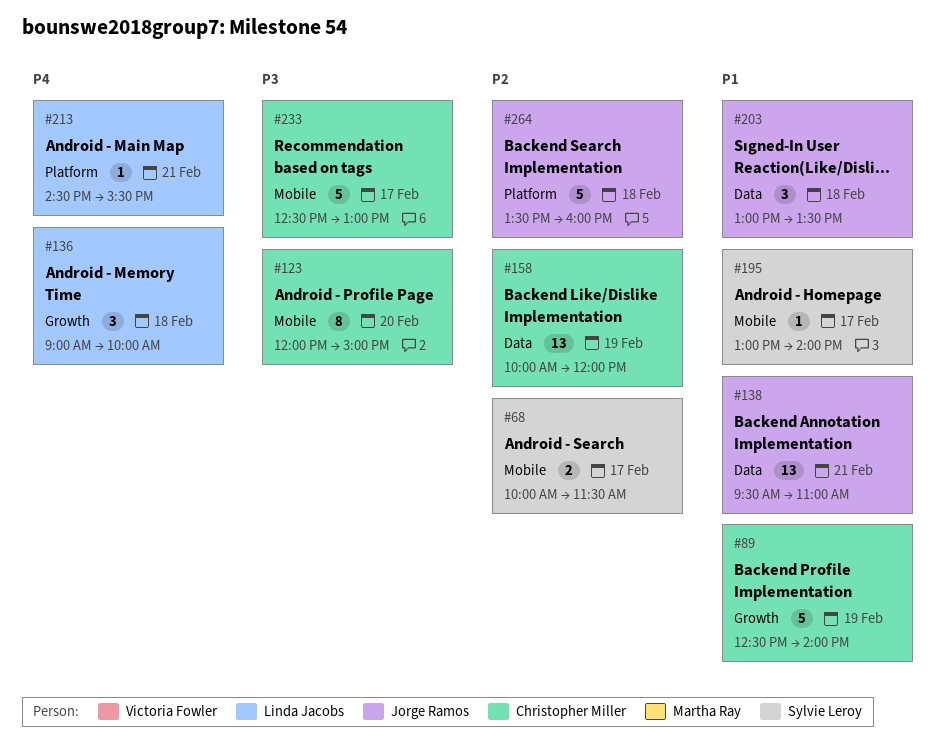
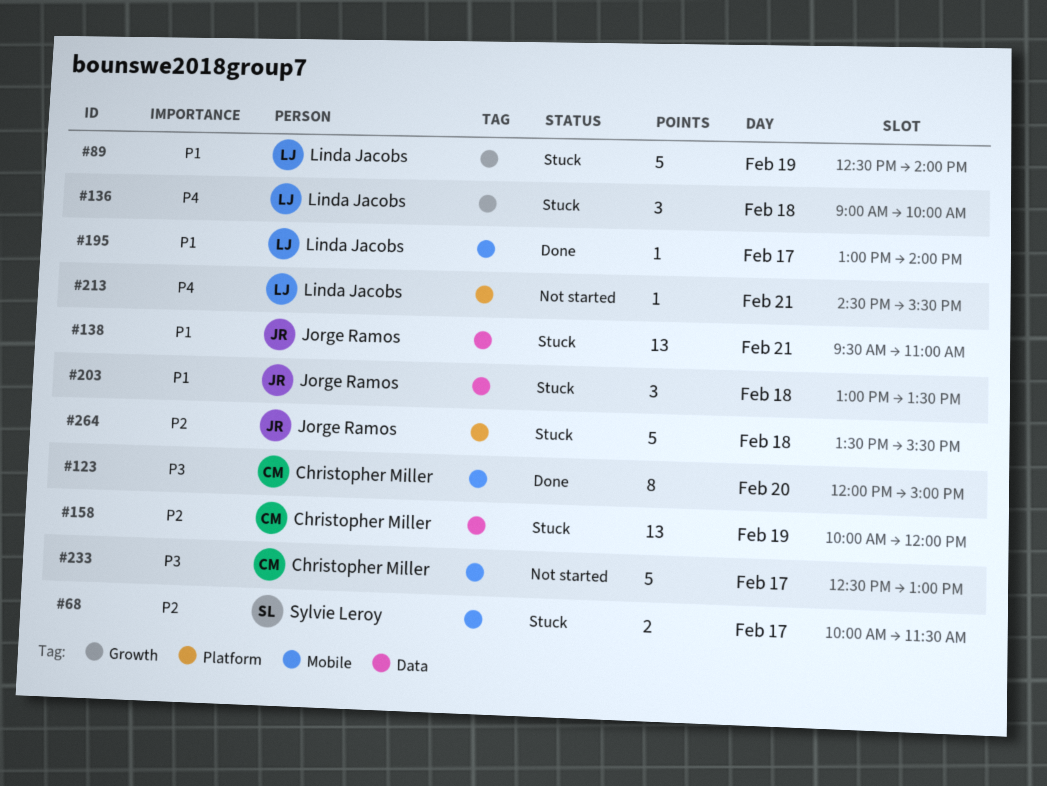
#89, owner: Christopher Miller -> Linda Jacobs
#195, owner: Sylvie Leroy -> Linda Jacobs
#264, ends: 16:00 -> 15:30

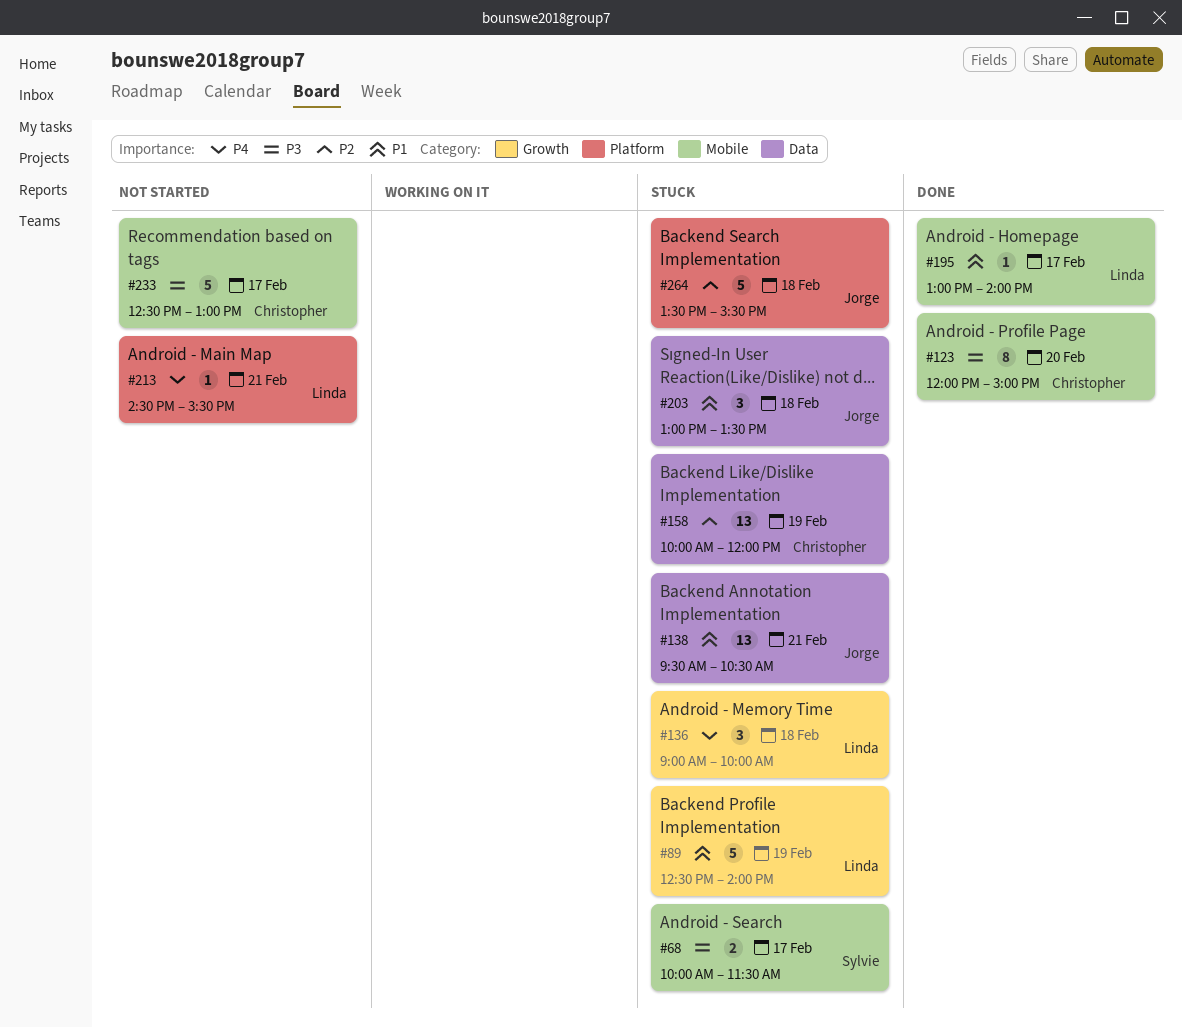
#68, priority: P2 -> P3
#138, ends: 11:00 -> 10:30

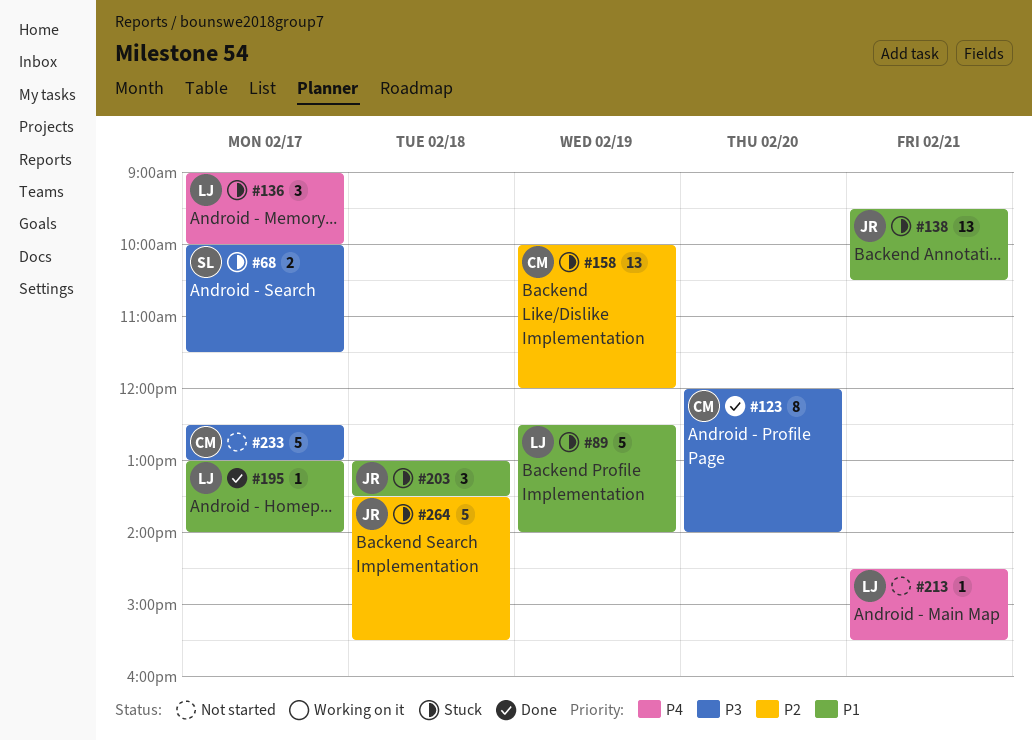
#123, ends: 15:00 -> 14:00
#136, day: Feb 18 -> Feb 17

